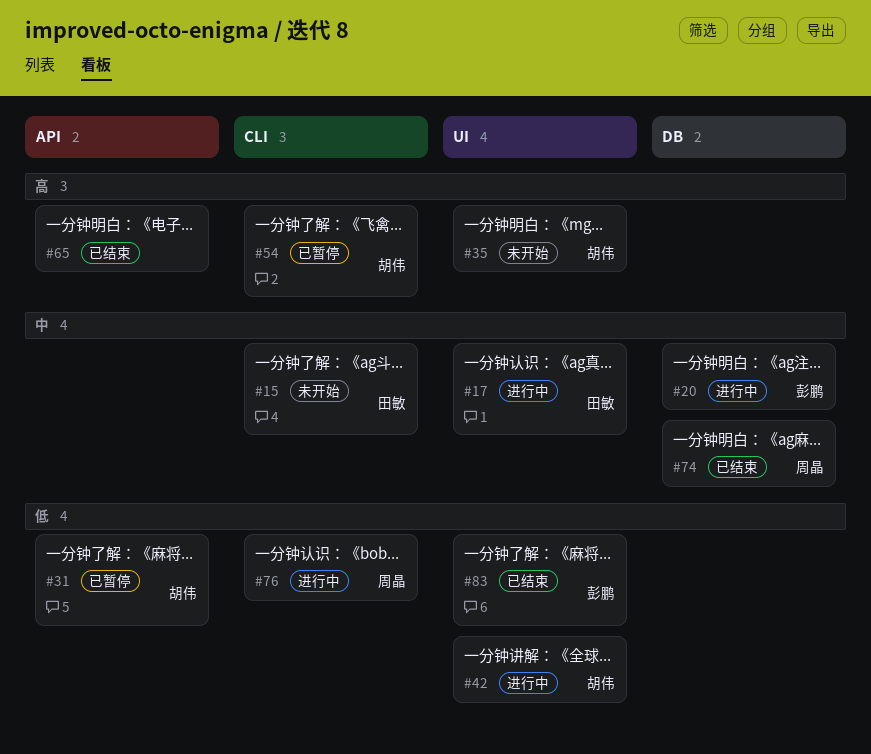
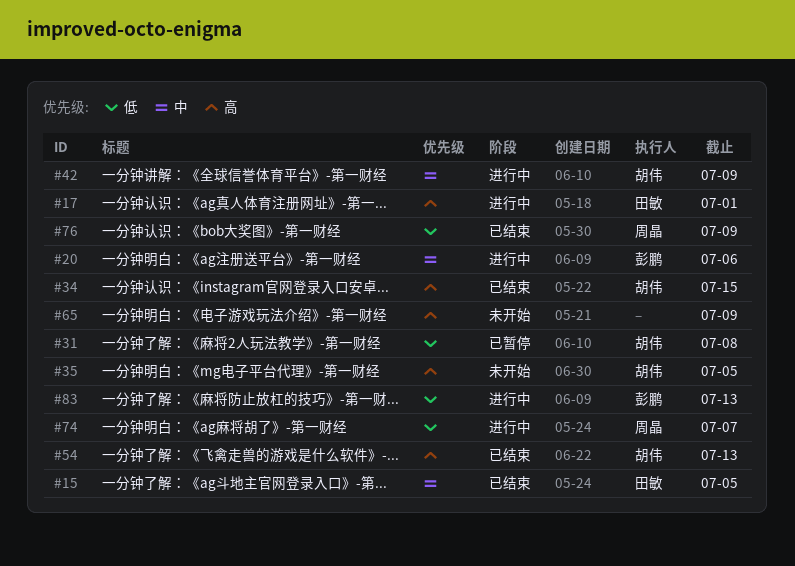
#15, status: 未开始 -> 已结束
#17, priority: 中 -> 高
#34: none -> present
#42, priority: 低 -> 中
#54, status: 已暂停 -> 已结束
#65, status: 已结束 -> 未开始
#74, status: 已结束 -> 进行中
#74, priority: 中 -> 低
#76, status: 进行中 -> 已结束
#83, status: 已结束 -> 进行中

